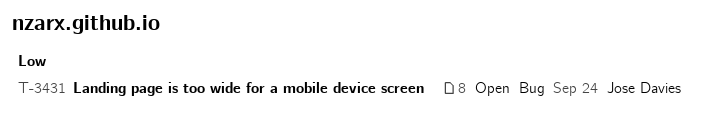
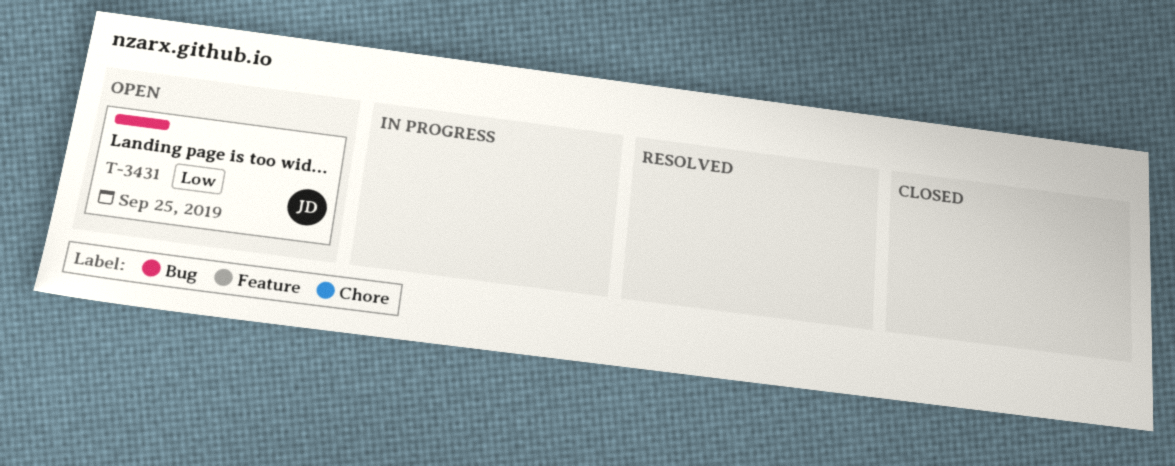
T-3431, due: Sep 24 -> Sep 25

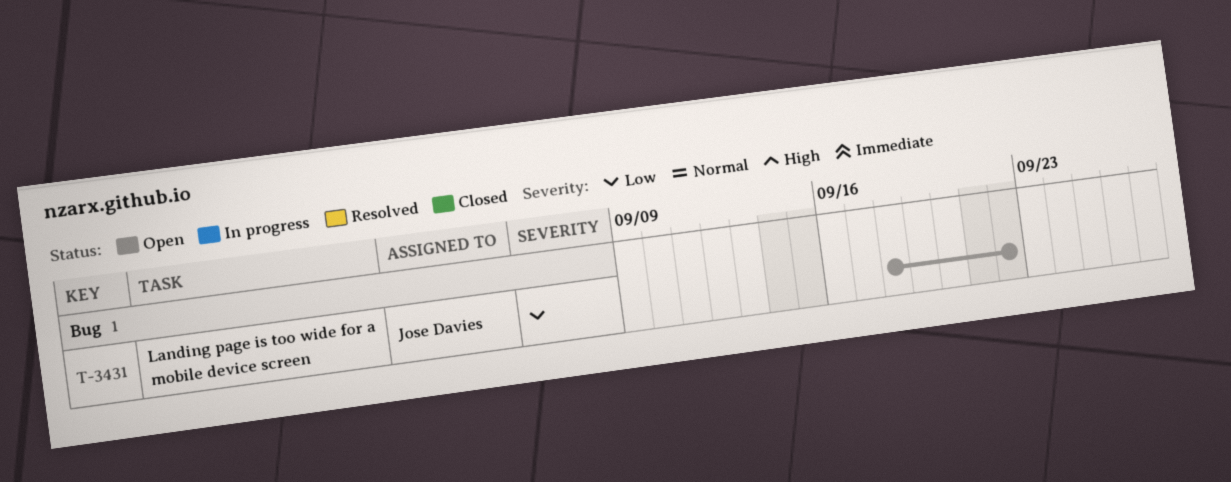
T-3431, due: Sep 25 -> Sep 22

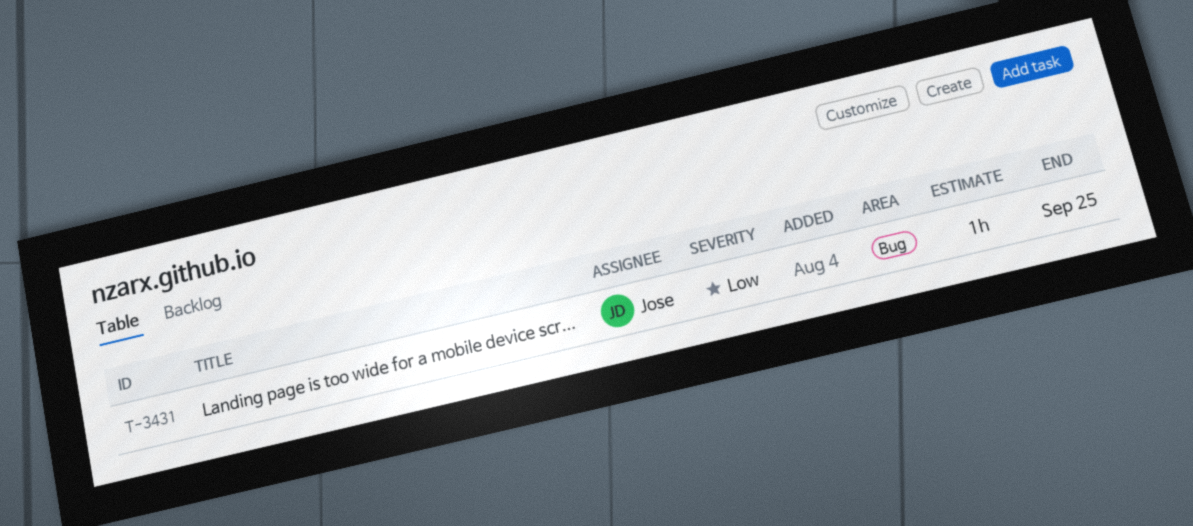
T-3431, due: Sep 22 -> Sep 25

